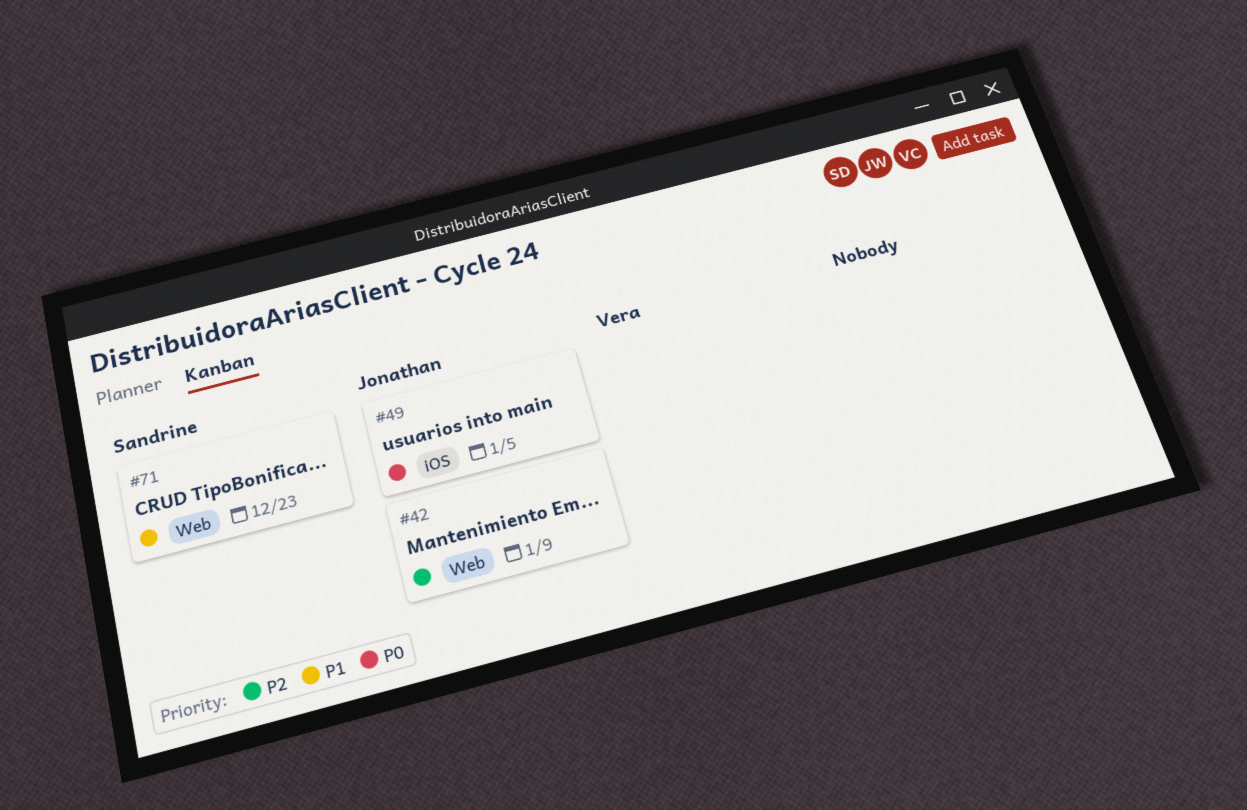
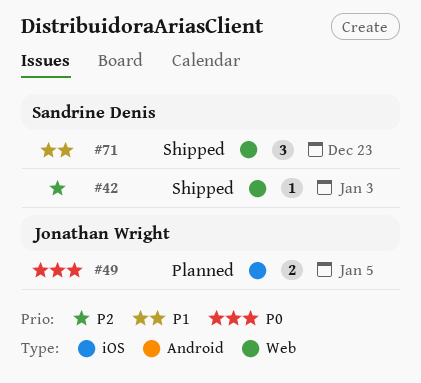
#42, owner: Jonathan Wright -> Sandrine Denis
#42, due: Jan 9 -> Jan 3

